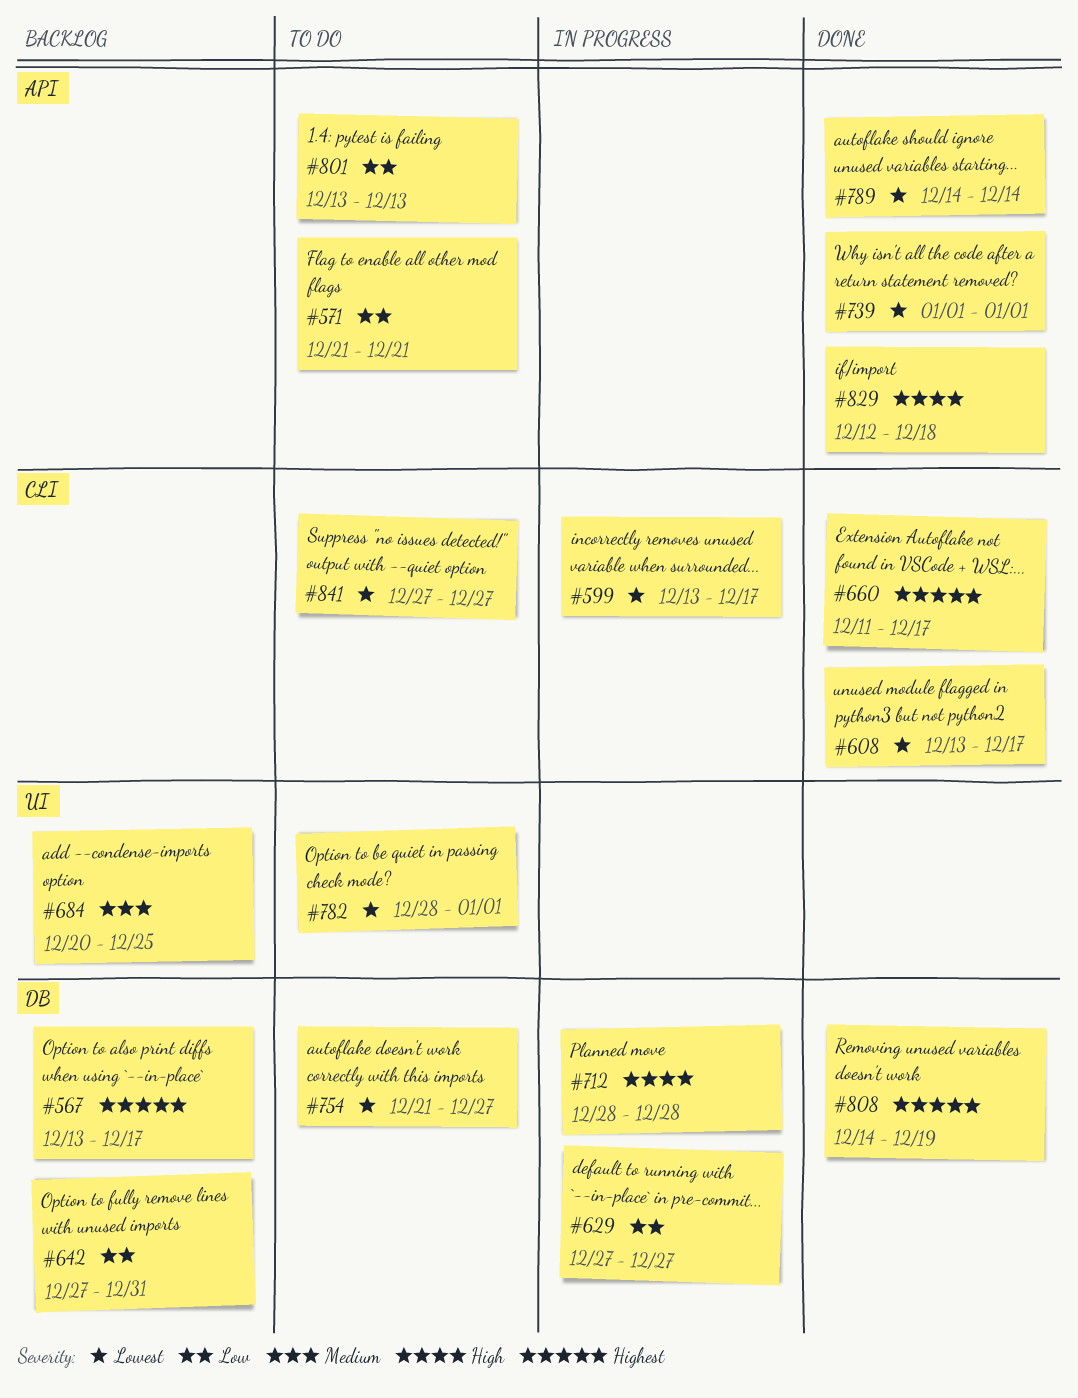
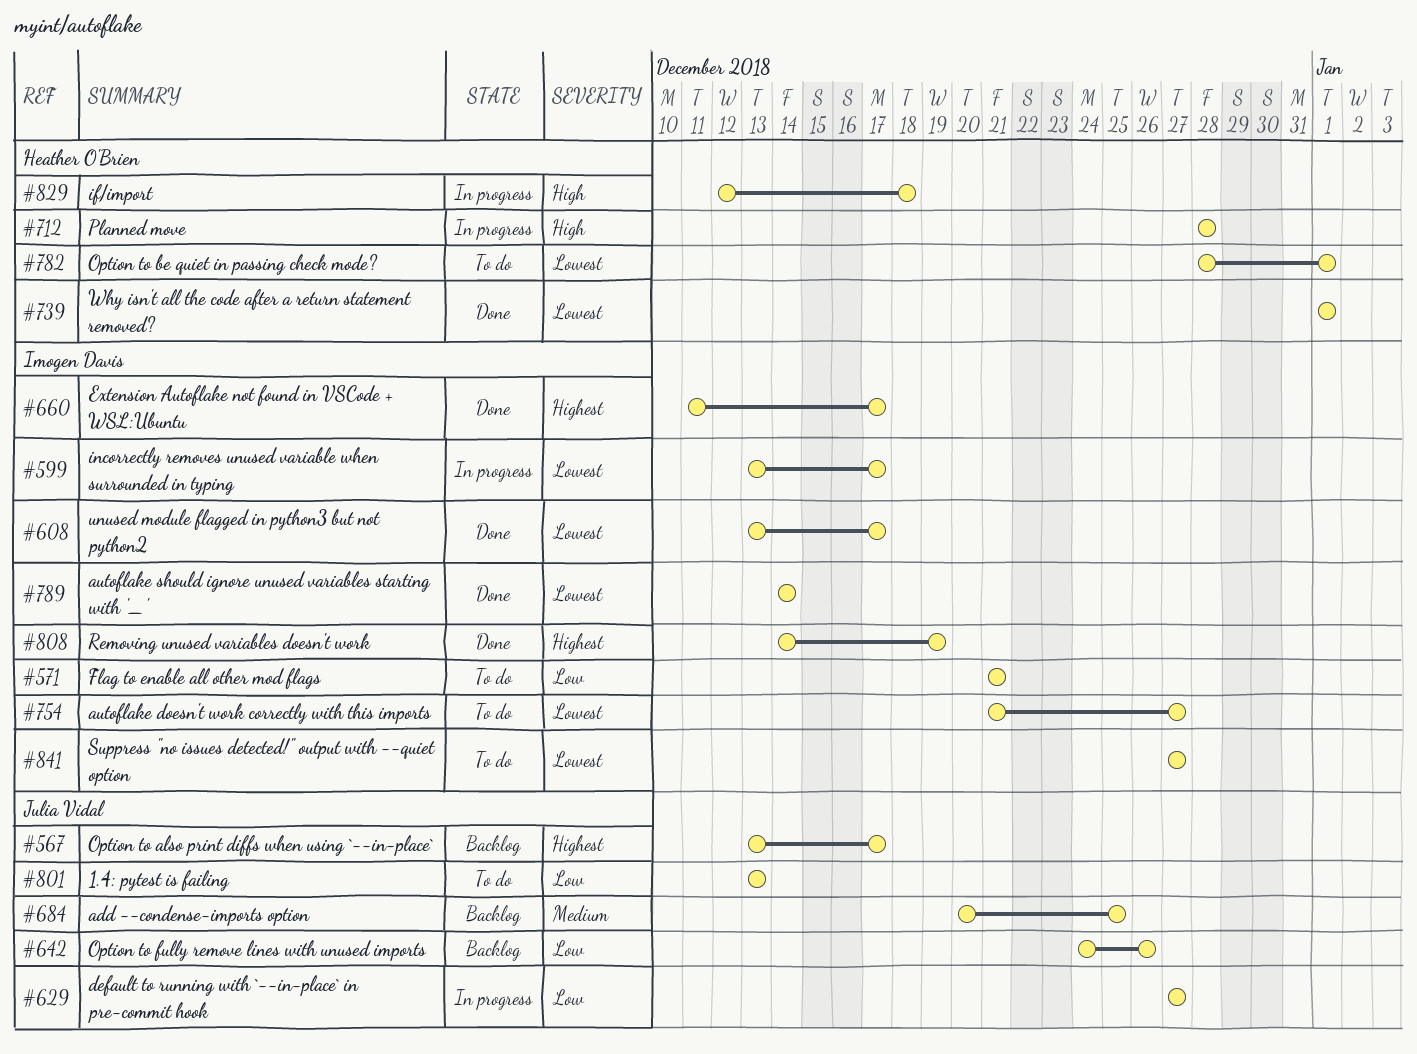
#642, start: Dec 27 -> Dec 24
#642, due: Dec 31 -> Dec 26
#829, status: Done -> In progress

